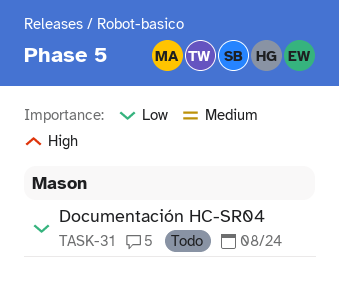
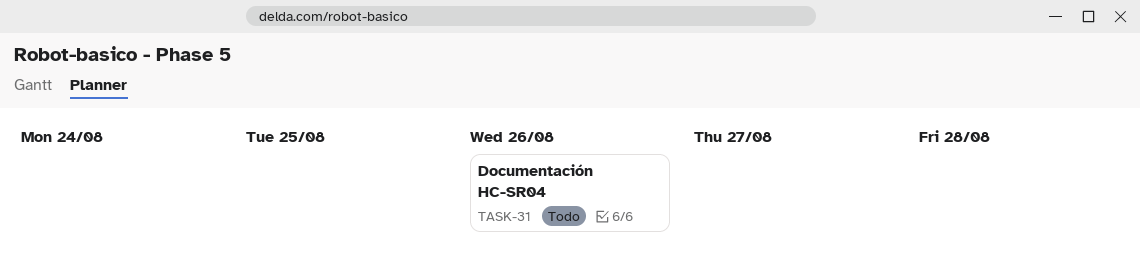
TASK-31, due: Aug 24 -> Aug 26

